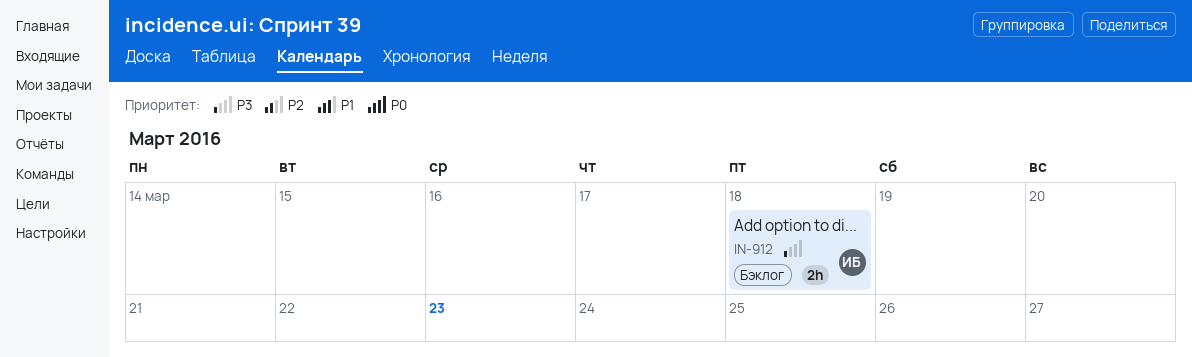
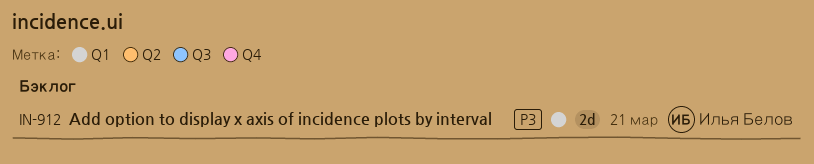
IN-912, estimate: 2h -> 2d
IN-912, due: Mar 18 -> Mar 21

